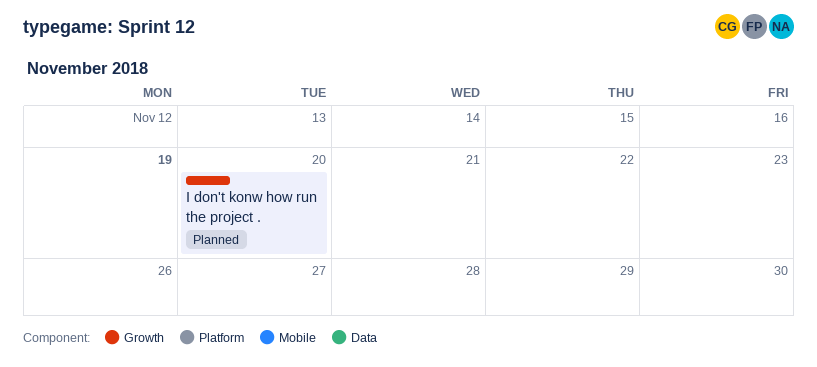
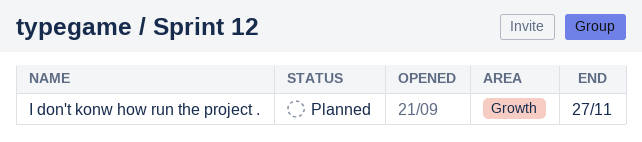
I don't konw how run the project ., due: Nov 20 -> Nov 27

